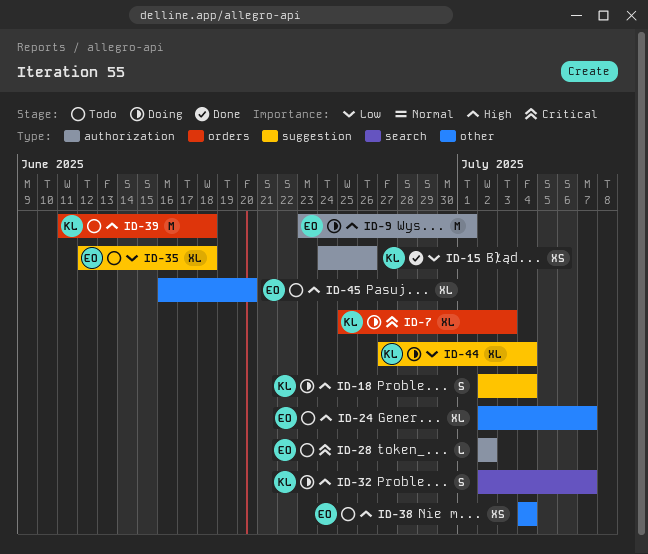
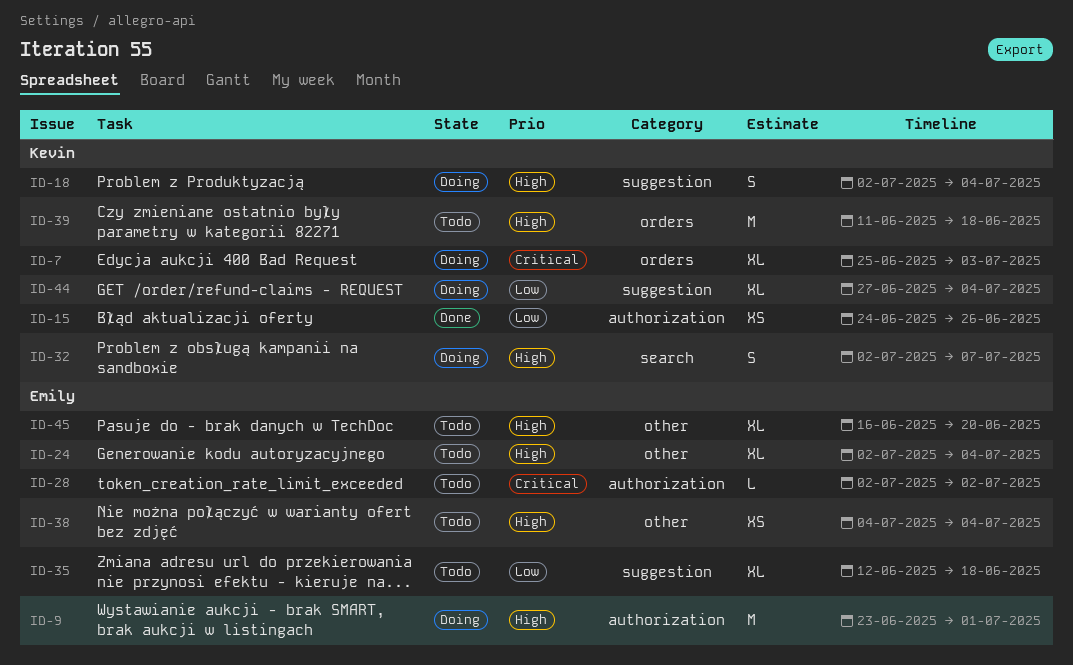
ID-24, due: Jul 7 -> Jul 4

